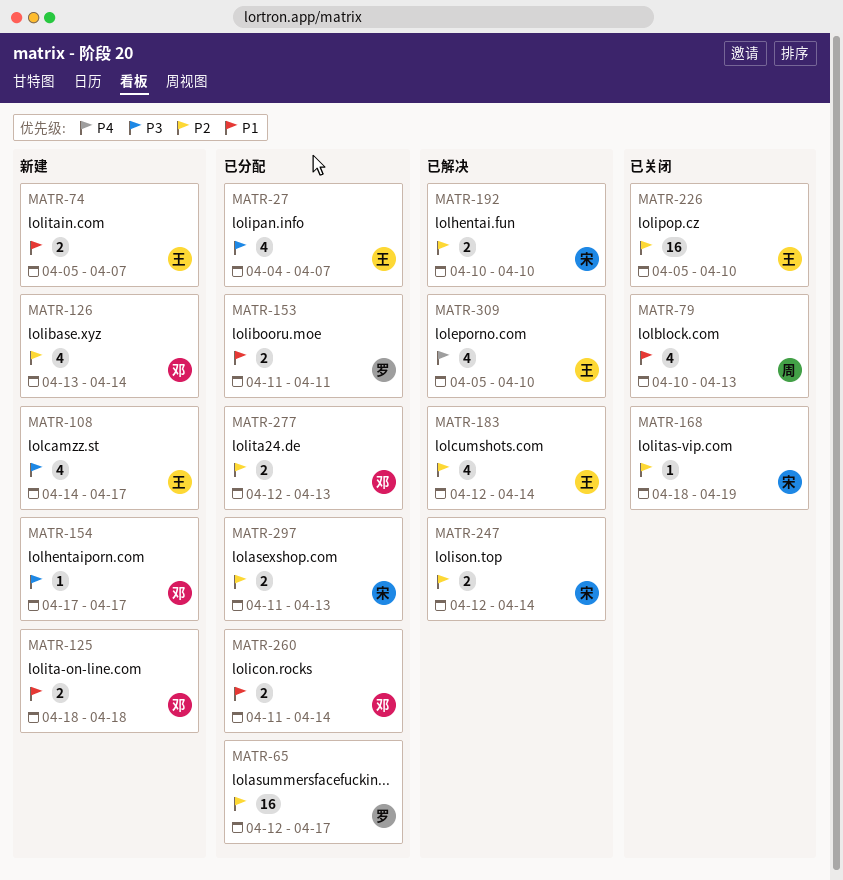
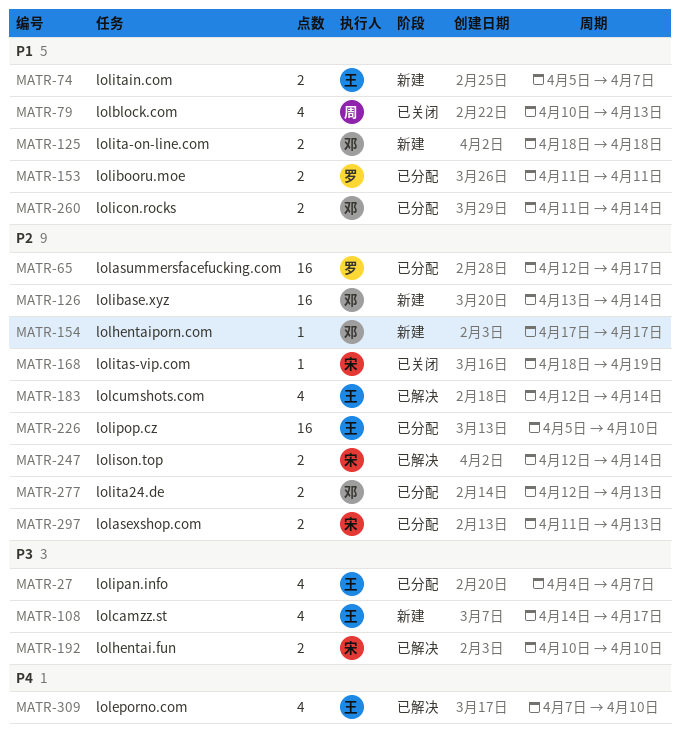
MATR-126, estimate: 4 -> 16
MATR-154, priority: P3 -> P2
MATR-192, priority: P2 -> P3
MATR-226, status: 已关闭 -> 已分配
MATR-309, start: Apr 5 -> Apr 7

